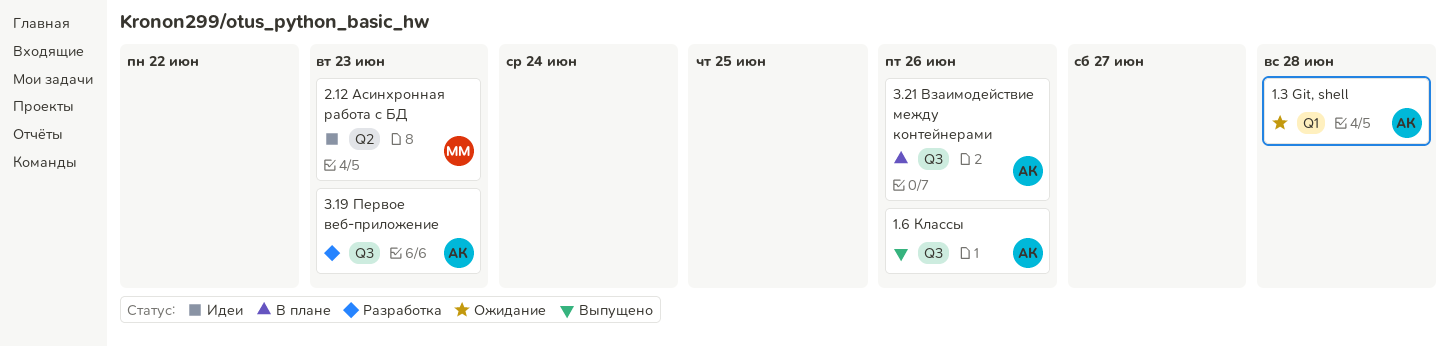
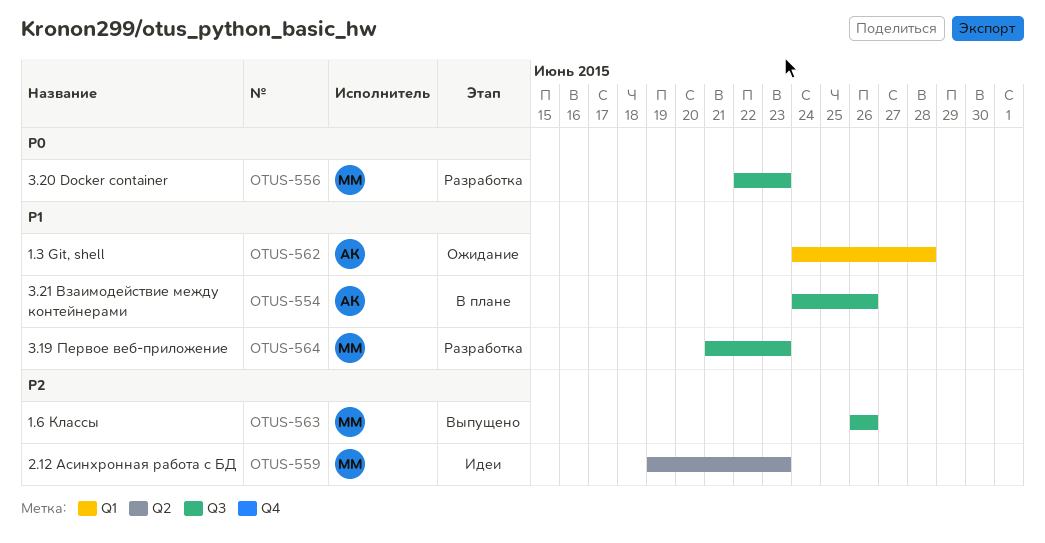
1.6 Классы, owner: АК -> ММ
3.19 Первое веб-приложение, owner: АК -> ММ
3.20 Docker container: none -> present

